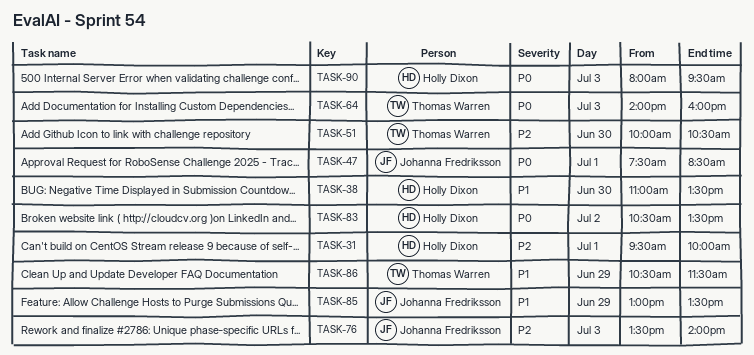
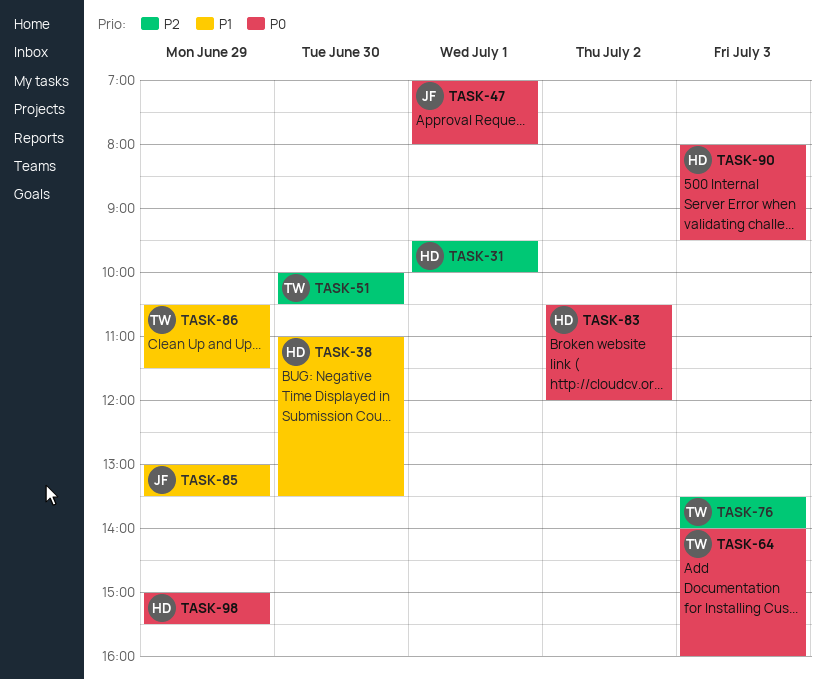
TASK-47, begins: 07:30 -> 07:00
TASK-47, ends: 08:30 -> 08:00
TASK-76, owner: Johanna Fredriksson -> Thomas Warren
TASK-83, ends: 13:30 -> 12:00
TASK-98: none -> present

